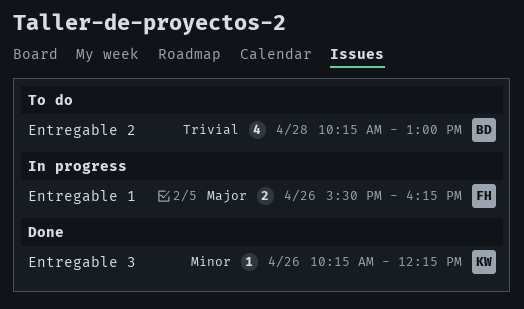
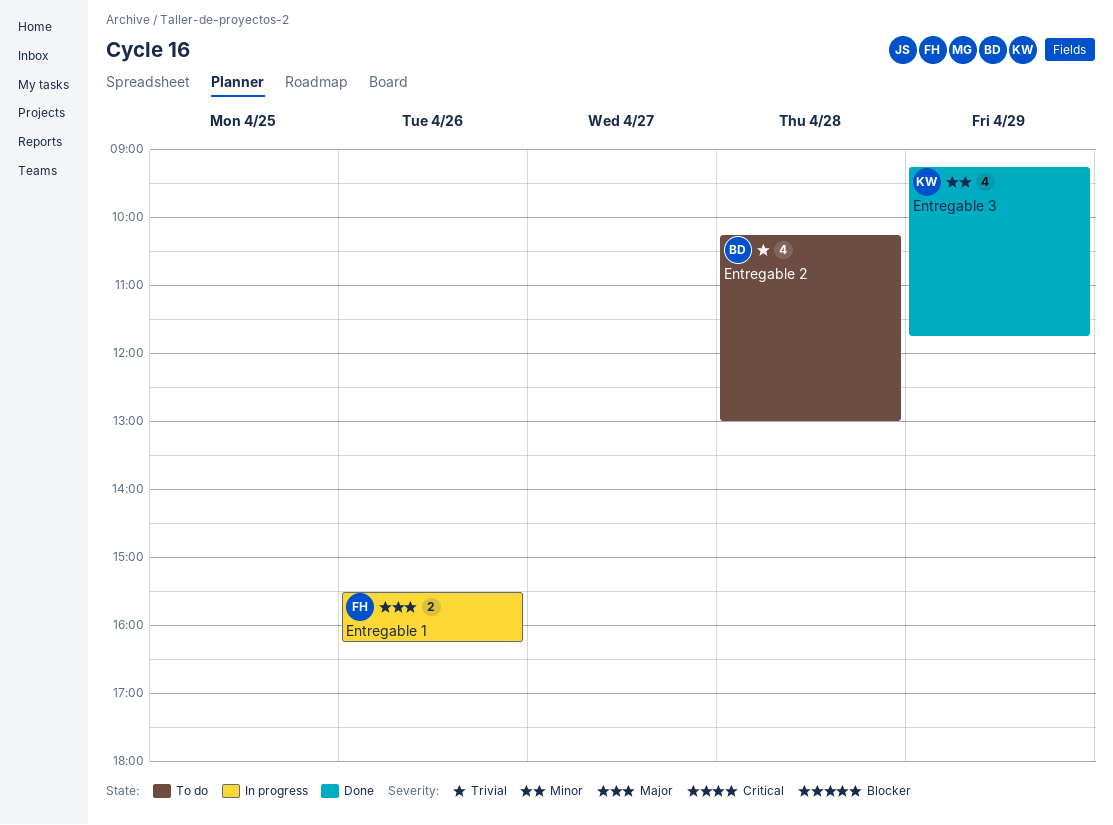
Entregable 3, estimate: 1 -> 4
Entregable 3, day: Apr 26 -> Apr 29
Entregable 3, begins: 10:15 -> 09:15
Entregable 3, ends: 12:15 -> 11:45

